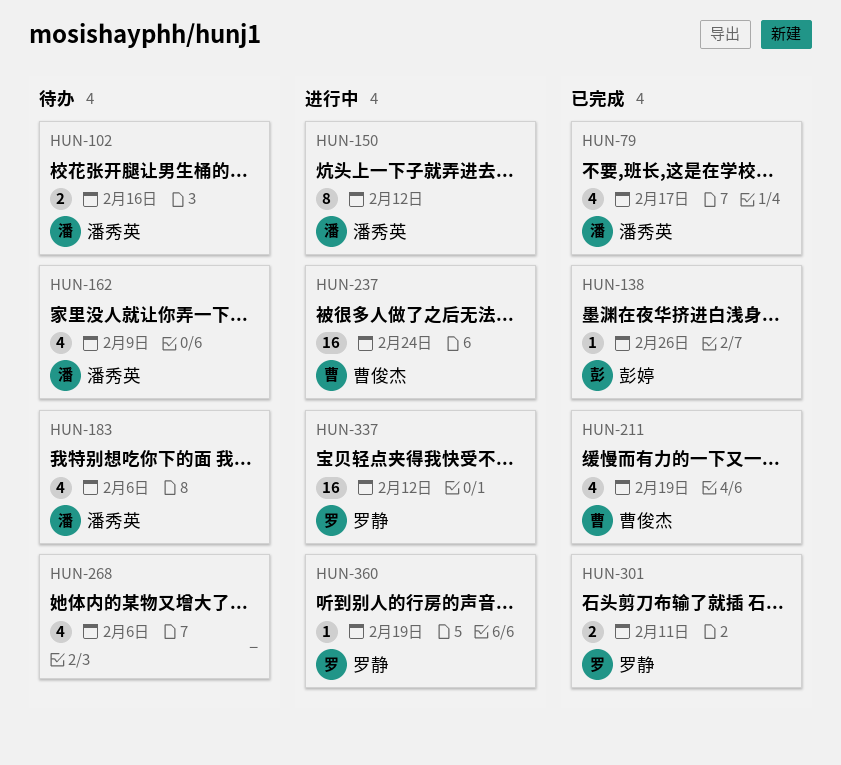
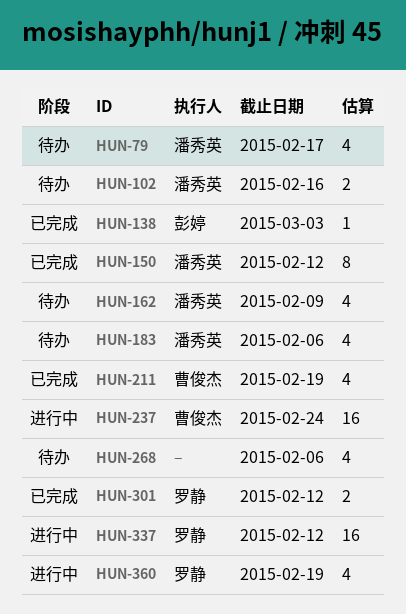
HUN-79, status: 已完成 -> 待办
HUN-138, due: Feb 26 -> Mar 3
HUN-150, status: 进行中 -> 已完成
HUN-301, due: Feb 11 -> Feb 12
HUN-360, estimate: 1 -> 4

